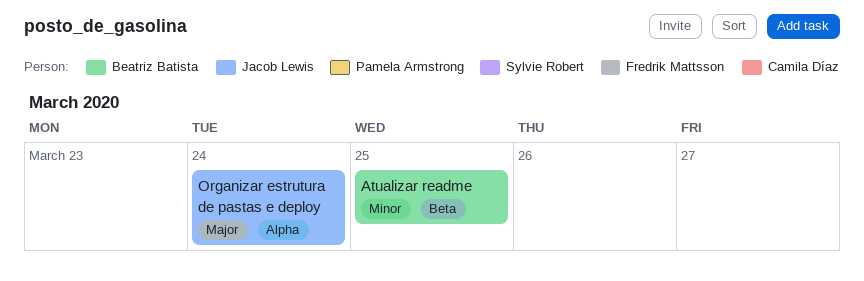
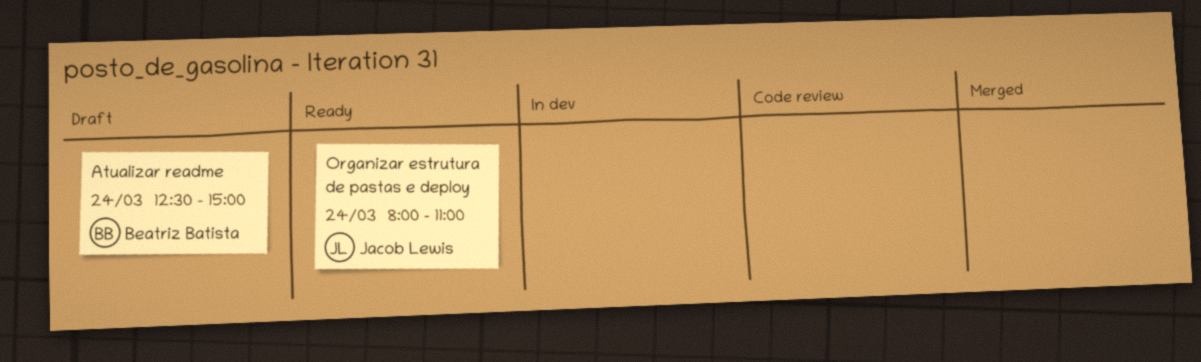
Atualizar readme, day: Mar 25 -> Mar 24

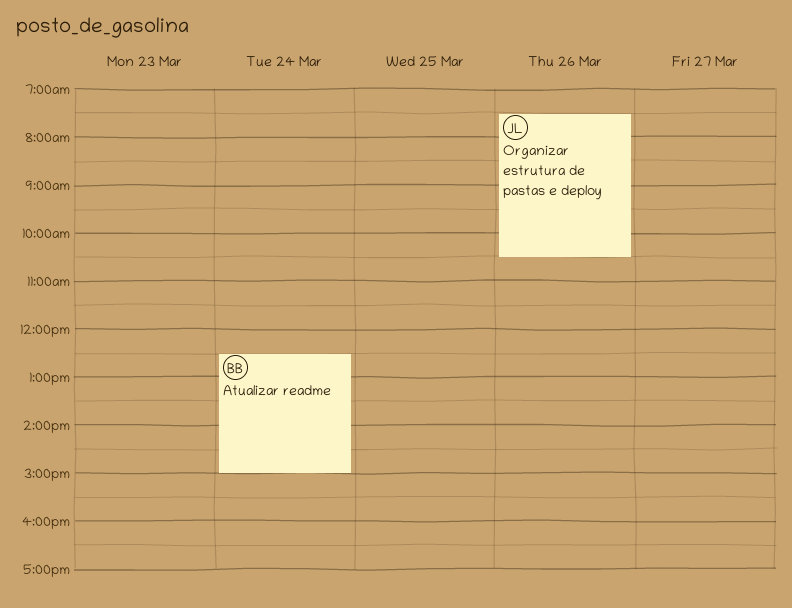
Organizar estrutura de pastas e deploy, day: Mar 24 -> Mar 26
Organizar estrutura de pastas e deploy, begins: 08:00 -> 07:30
Organizar estrutura de pastas e deploy, ends: 11:00 -> 10:30

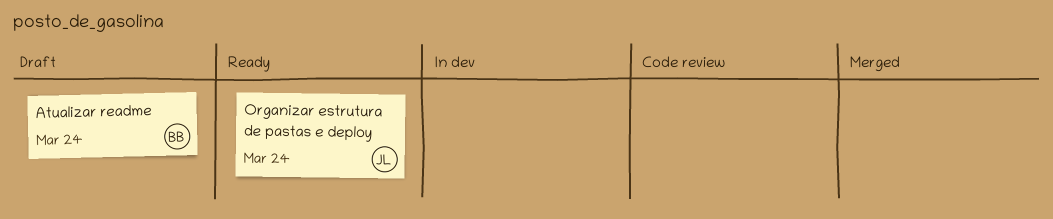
Organizar estrutura de pastas e deploy, day: Mar 26 -> Mar 24

